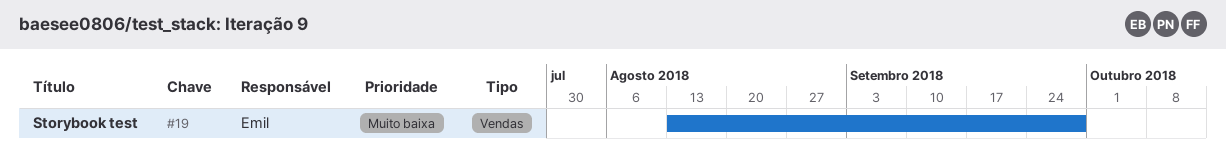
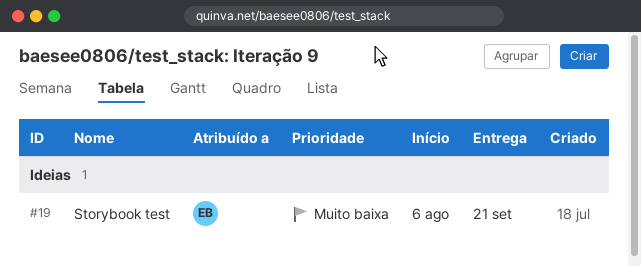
#19, start: Aug 13 -> Aug 6
#19, due: Sep 28 -> Sep 21

